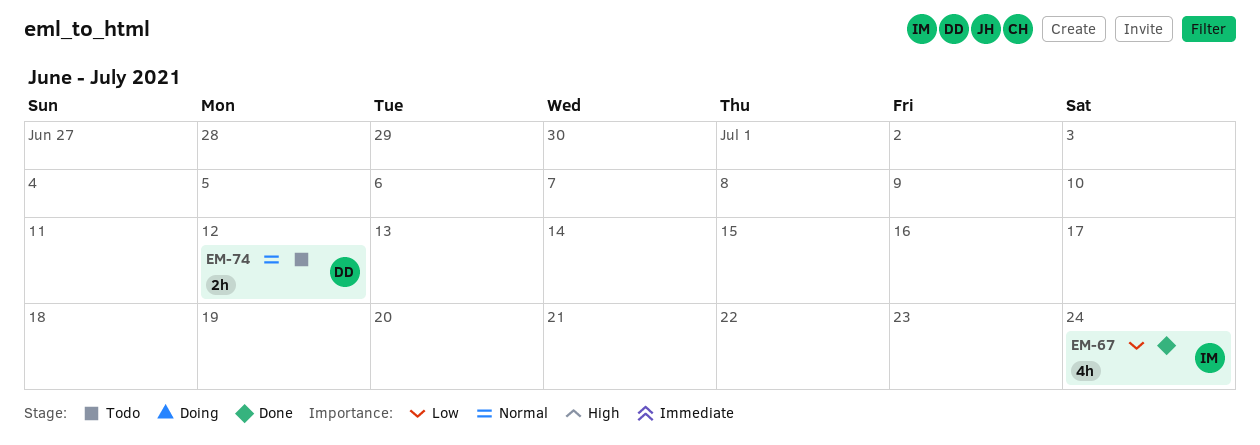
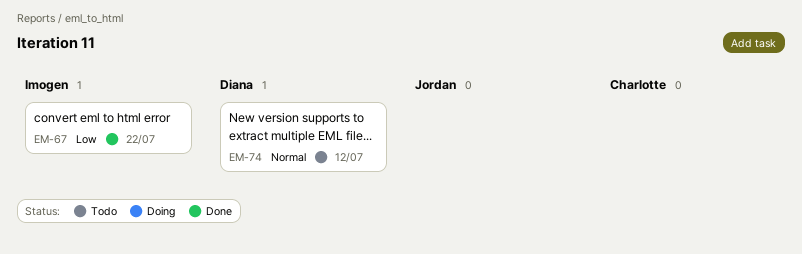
EM-67, due: Jul 24 -> Jul 22

